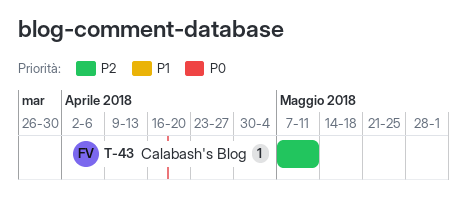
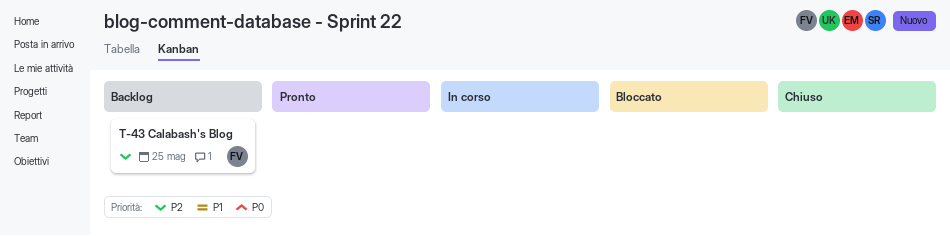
T-43, due: May 11 -> May 25

